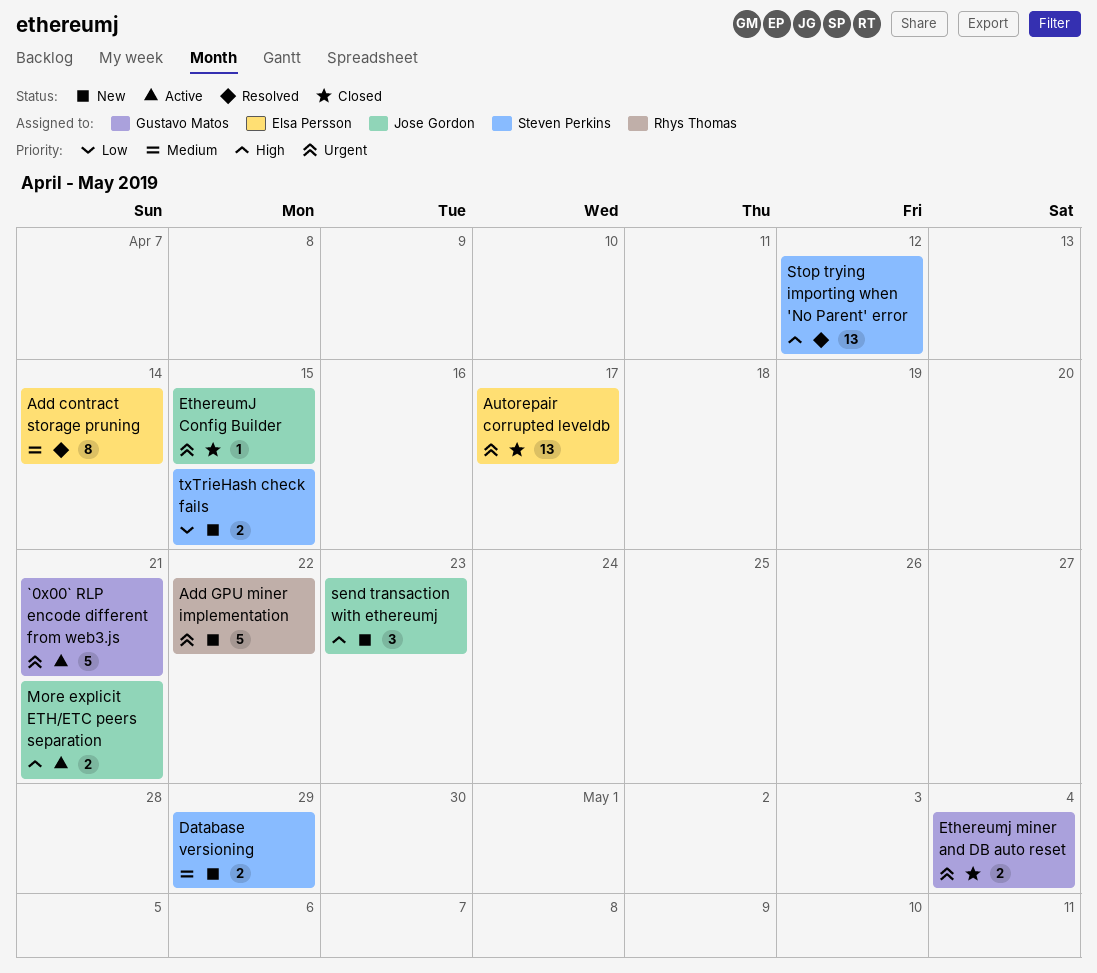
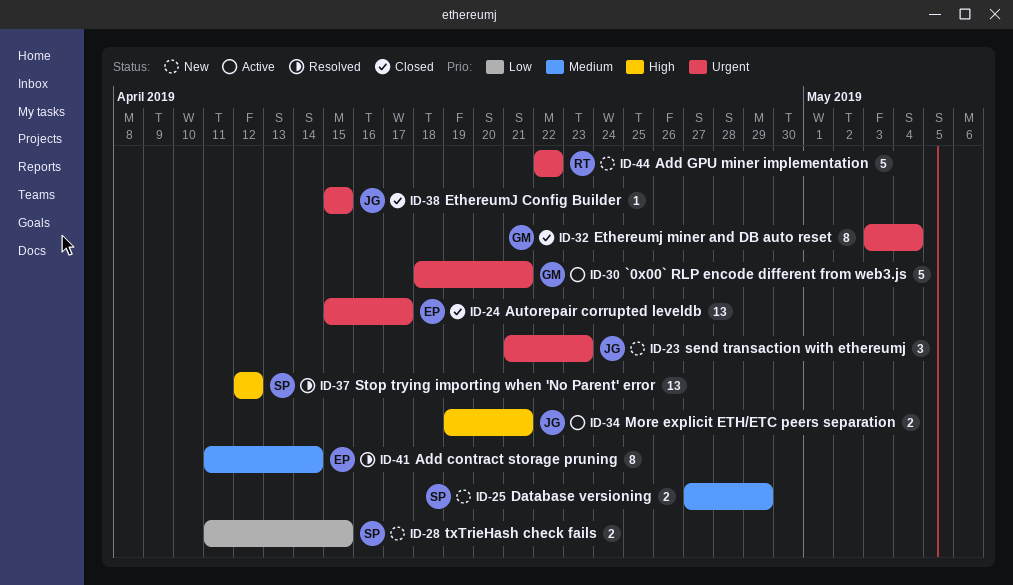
Ethereumj miner and DB auto reset, estimate: 2 -> 8
send transaction with ethereumj, priority: High -> Urgent

